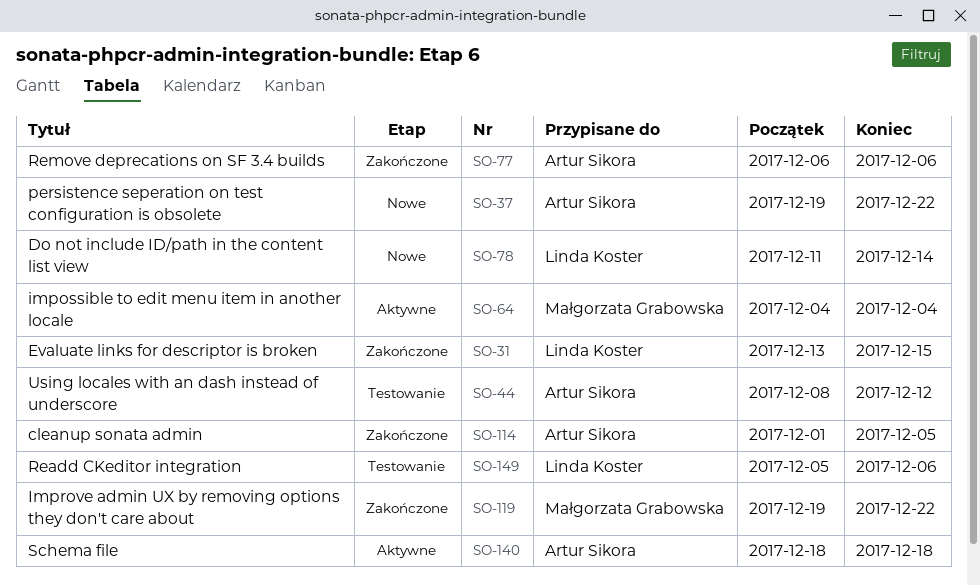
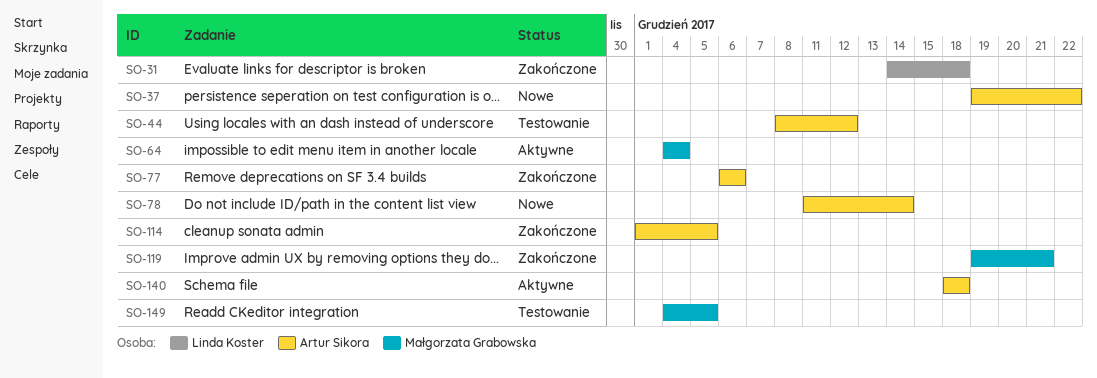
SO-31, start: Dec 13 -> Dec 14
SO-31, due: Dec 15 -> Dec 18
SO-78, owner: Linda Koster -> Artur Sikora
SO-119, due: Dec 22 -> Dec 21
SO-149, owner: Linda Koster -> Małgorzata Grabowska
SO-149, start: Dec 5 -> Dec 4
SO-149, due: Dec 6 -> Dec 5

